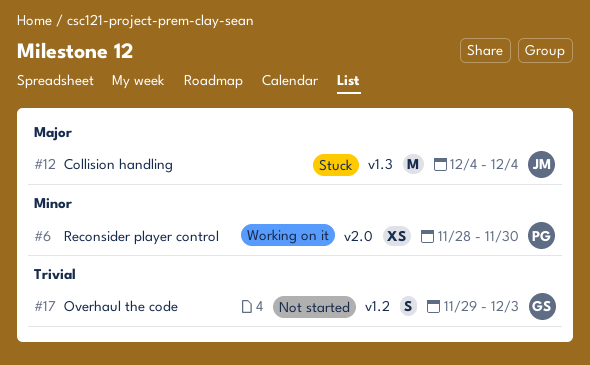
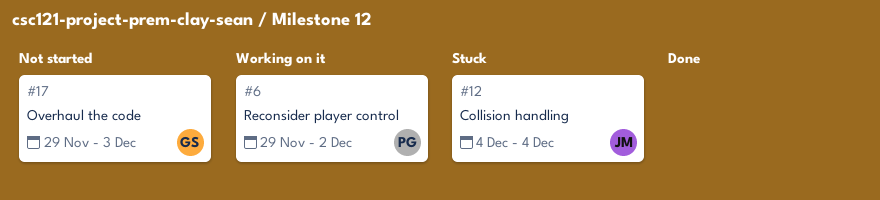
#6, start: Nov 28 -> Nov 29
#6, due: Nov 30 -> Dec 2

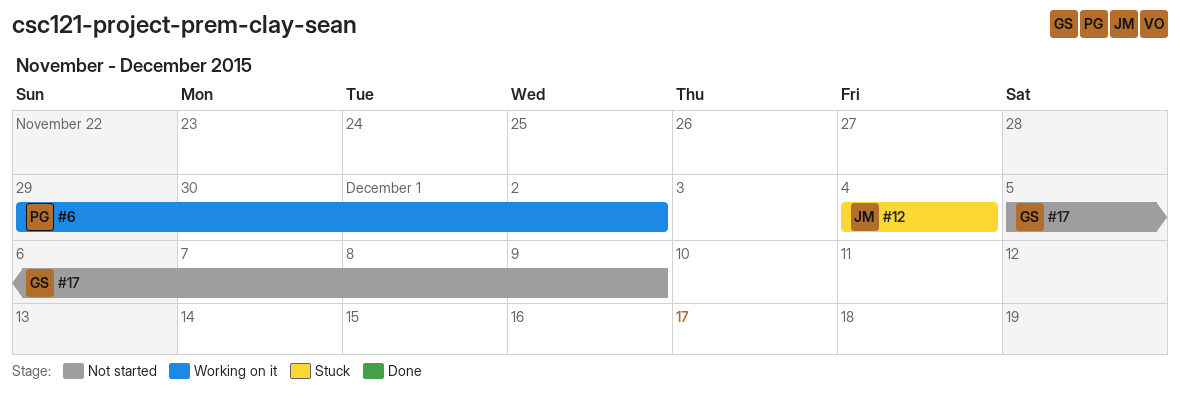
#17, start: Nov 29 -> Dec 5
#17, due: Dec 3 -> Dec 9

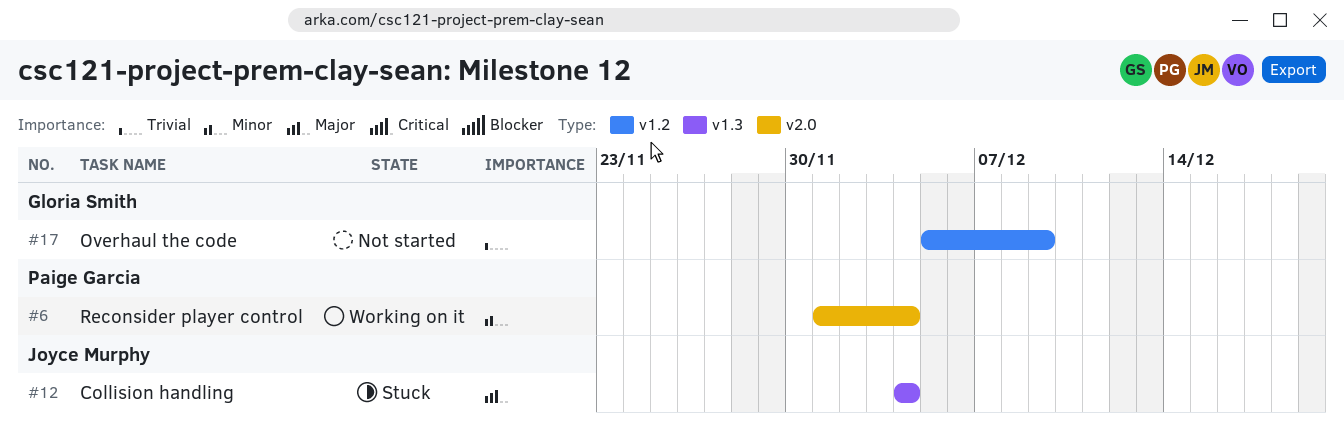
#6, start: Nov 29 -> Dec 1
#6, due: Dec 2 -> Dec 4

